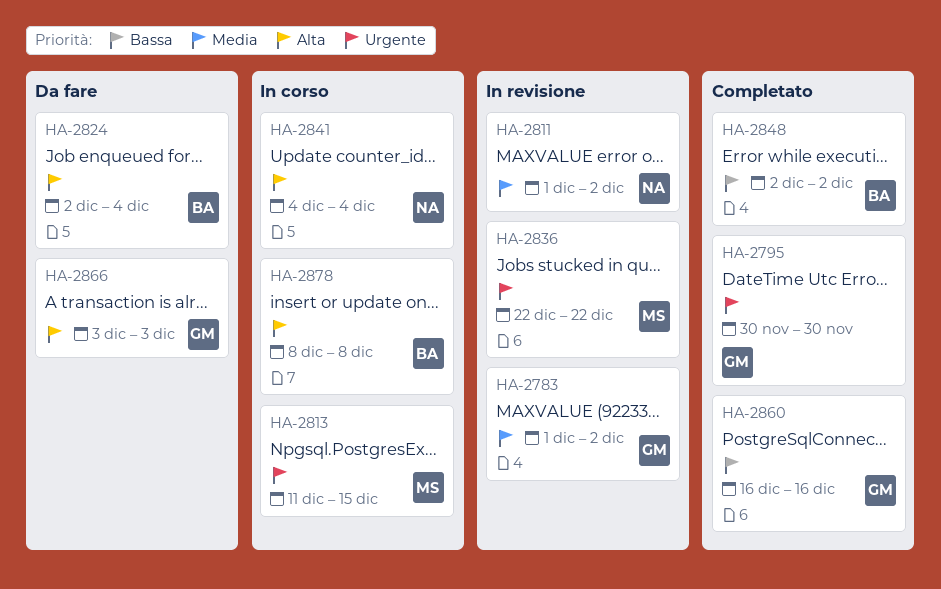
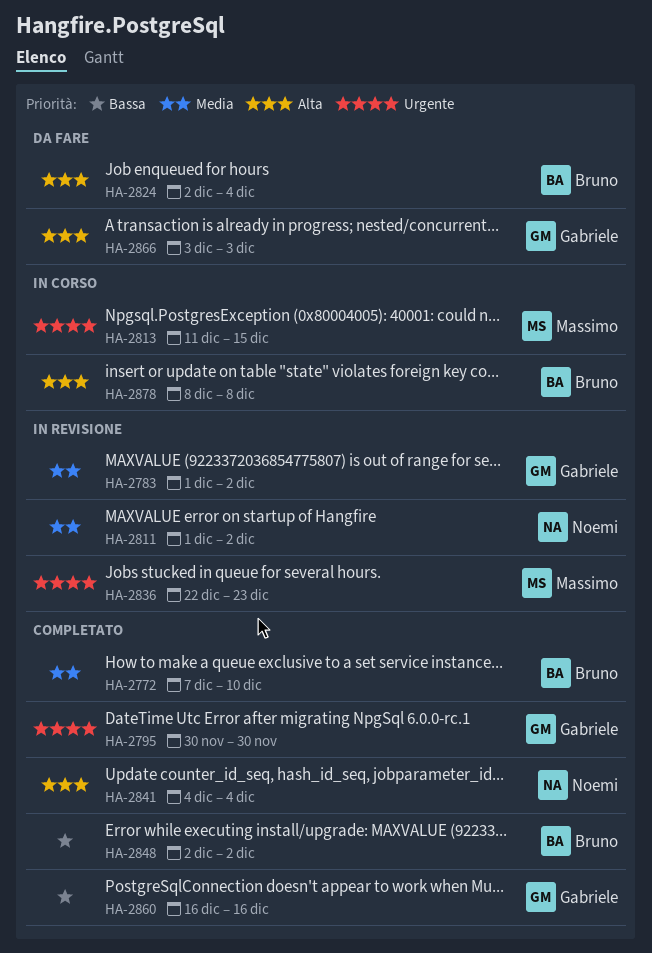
HA-2772: none -> present
HA-2836, due: Dec 22 -> Dec 23
HA-2841, status: In corso -> Completato

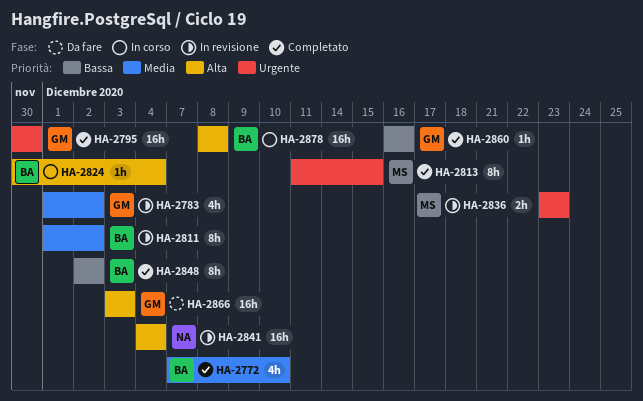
HA-2811, owner: Noemi -> Bruno
HA-2813, status: In corso -> Completato
HA-2824, status: Da fare -> In corso
HA-2824, start: Dec 2 -> Nov 30
HA-2836, start: Dec 22 -> Dec 23
HA-2841, status: Completato -> In revisione

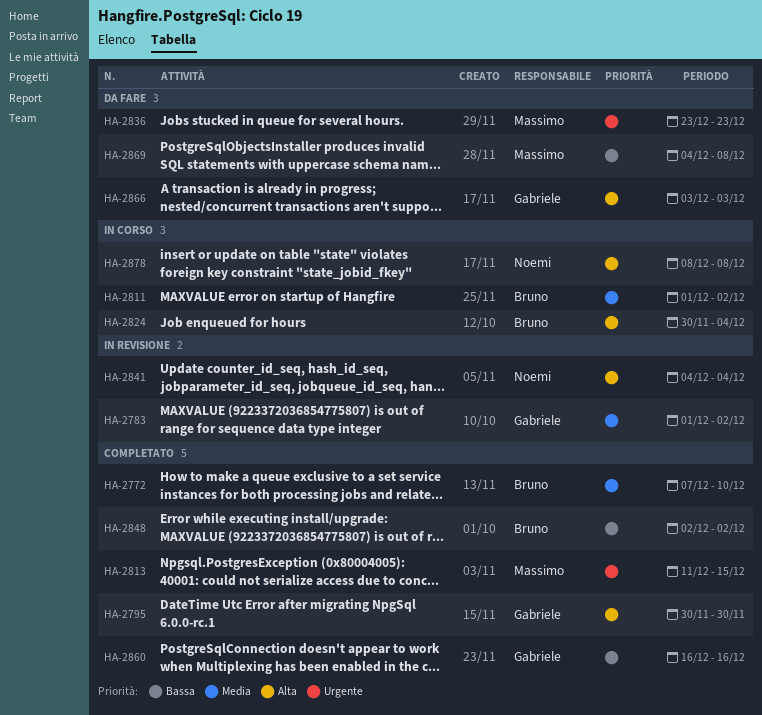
HA-2795, priority: Urgente -> Alta
HA-2811, status: In revisione -> In corso
HA-2836, status: In revisione -> Da fare
HA-2869: none -> present
HA-2878, owner: Bruno -> Noemi

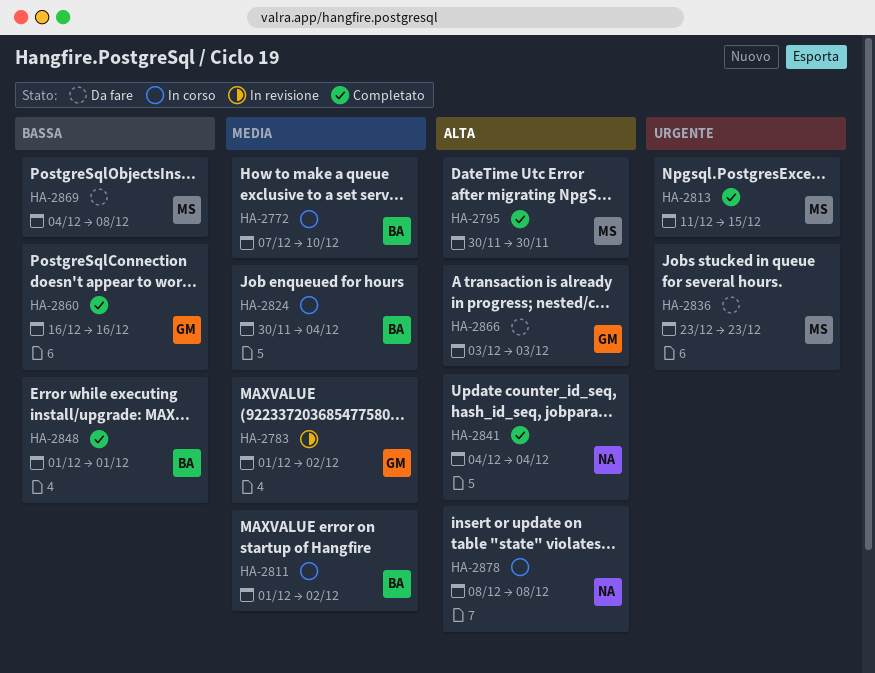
HA-2772, status: Completato -> In corso
HA-2795, owner: Gabriele -> Massimo
HA-2824, priority: Alta -> Media
HA-2841, status: In revisione -> Completato
HA-2848, start: Dec 2 -> Dec 1
HA-2848, due: Dec 2 -> Dec 1

